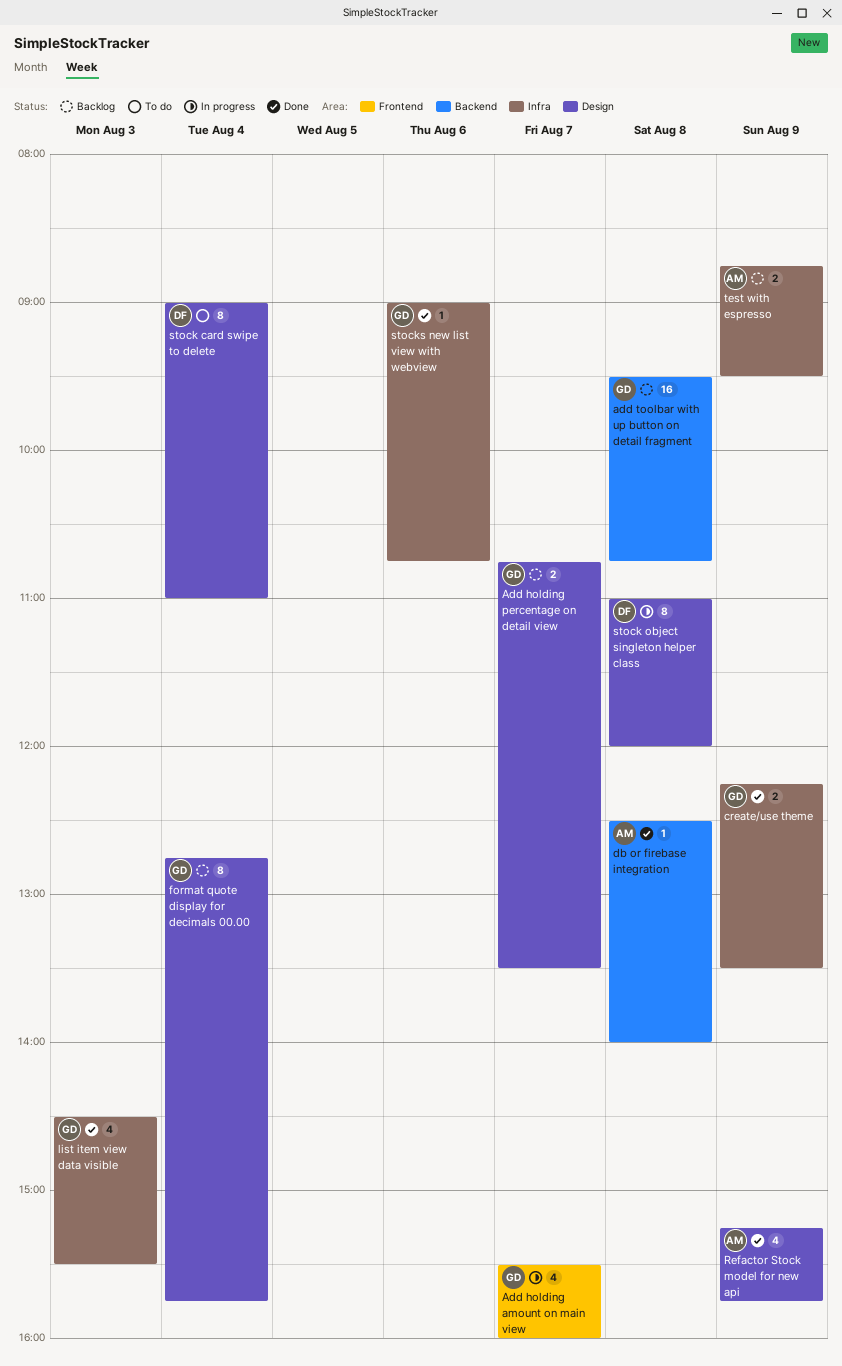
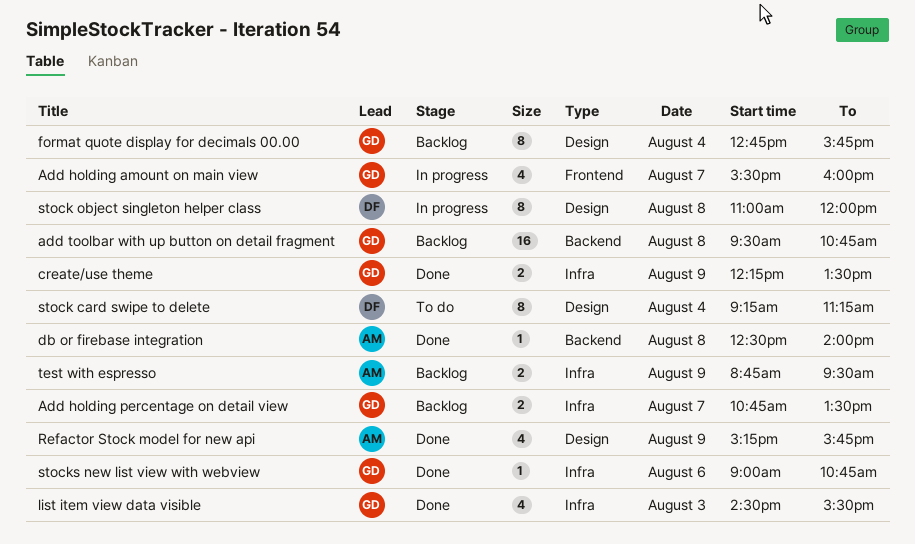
Add holding percentage on detail view, label: Design -> Infra
stock card swipe to delete, begins: 09:00 -> 09:15
stock card swipe to delete, ends: 11:00 -> 11:15

